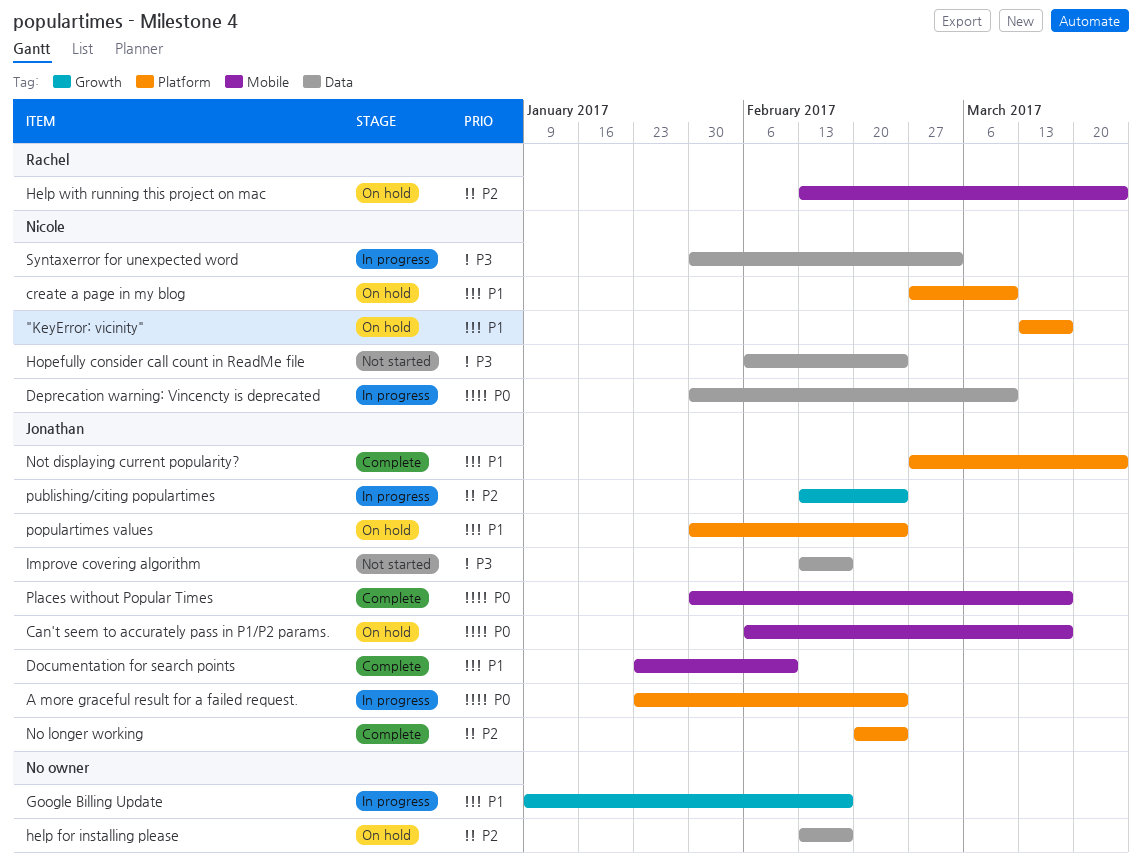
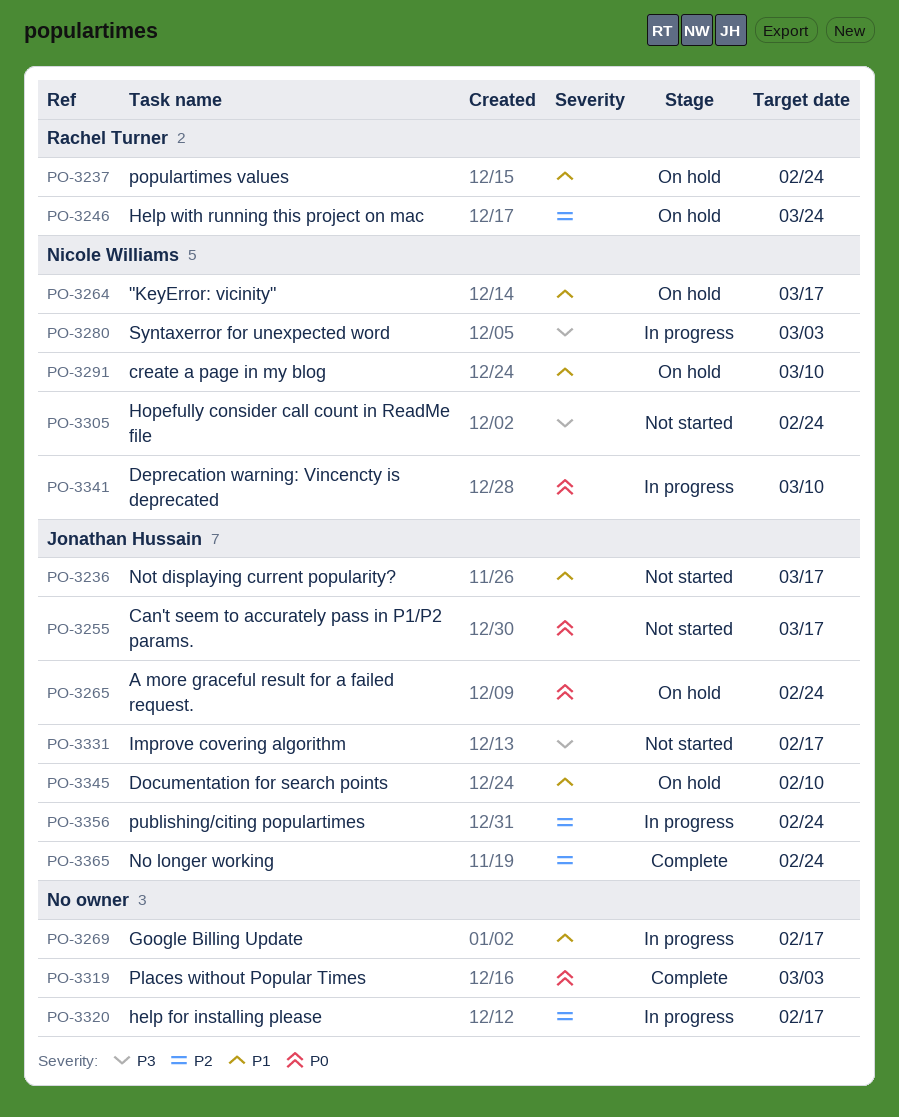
A more graceful result for a failed request., status: In progress -> On hold
Can't seem to accurately pass in P1/P2 params., status: On hold -> Not started
Documentation for search points, status: Complete -> On hold
help for installing please, status: On hold -> In progress
Not displaying current popularity?, status: Complete -> Not started
Not displaying current popularity?, due: Mar 24 -> Mar 17
Places without Popular Times, owner: Jonathan Hussain -> none
Places without Popular Times, due: Mar 17 -> Mar 3
populartimes values, owner: Jonathan Hussain -> Rachel Turner

